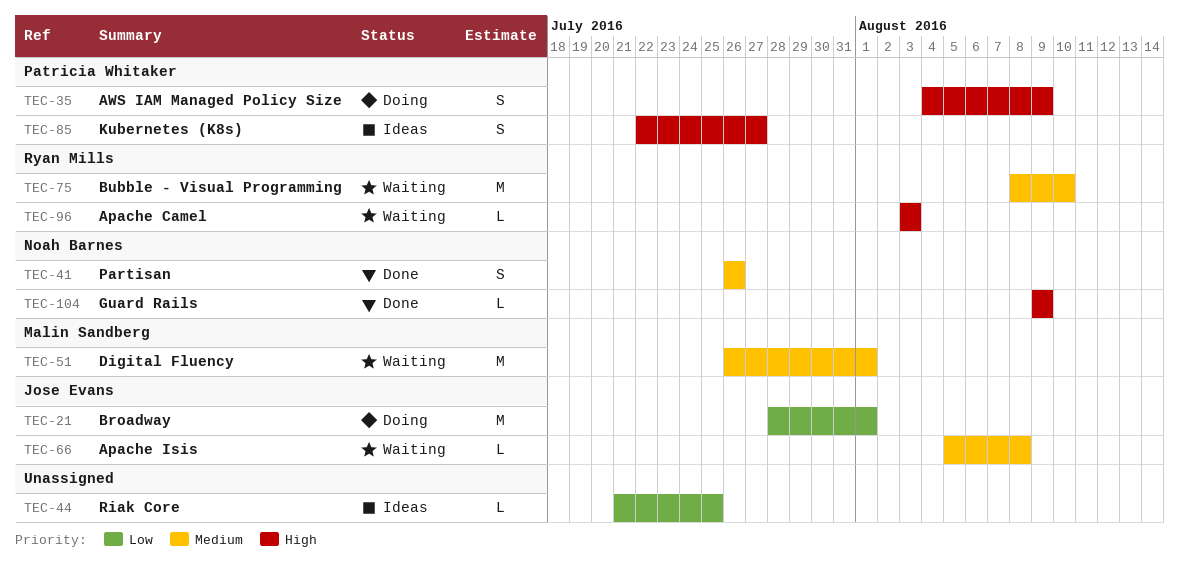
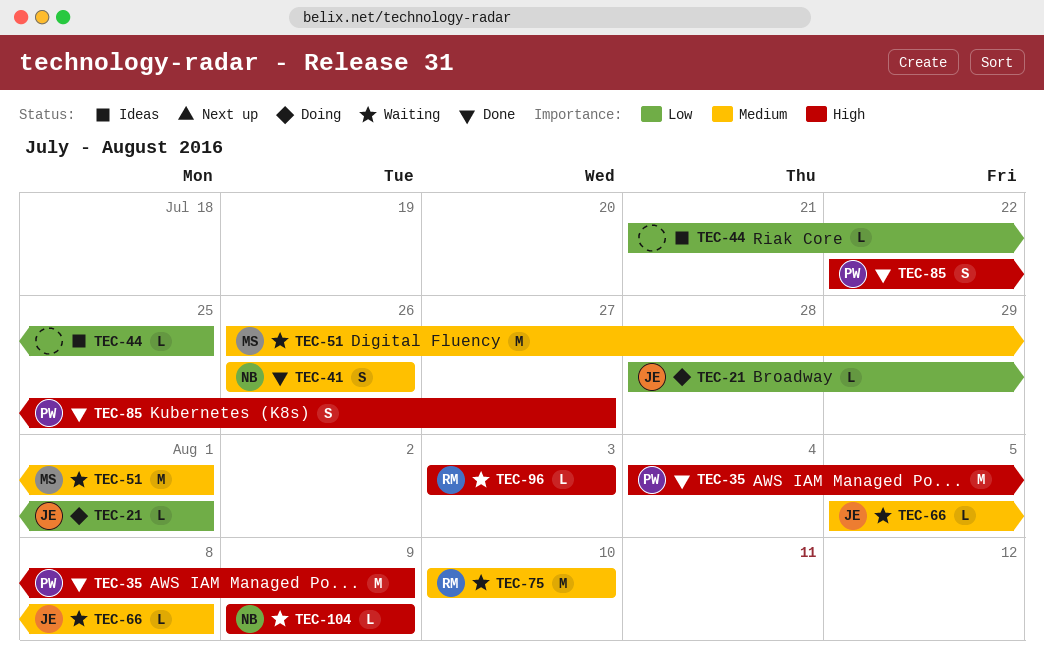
TEC-21, estimate: M -> L
TEC-35, status: Doing -> Done
TEC-35, estimate: S -> M
TEC-75, start: Aug 8 -> Aug 10
TEC-85, status: Ideas -> Done
TEC-104, status: Done -> Waiting

